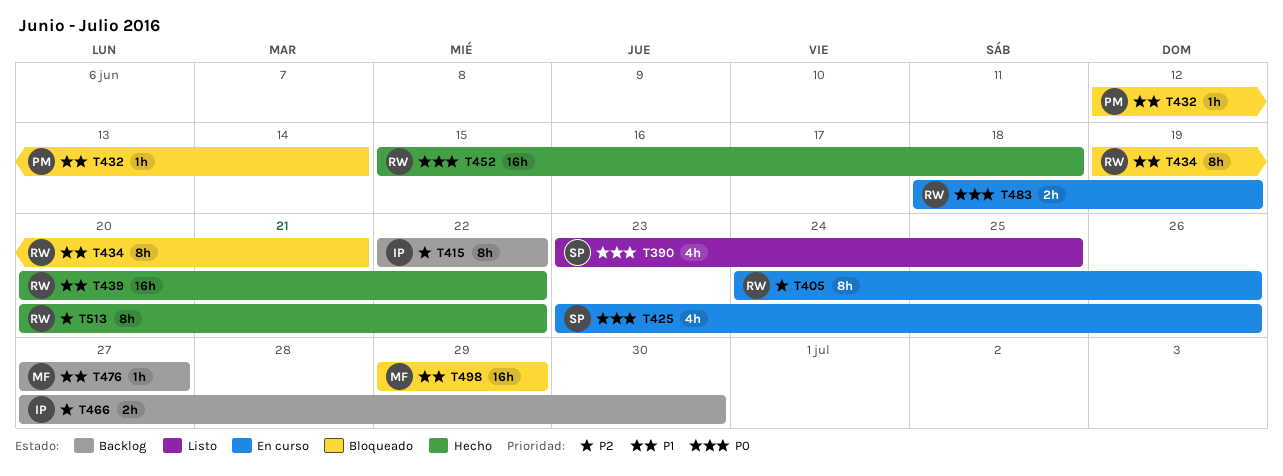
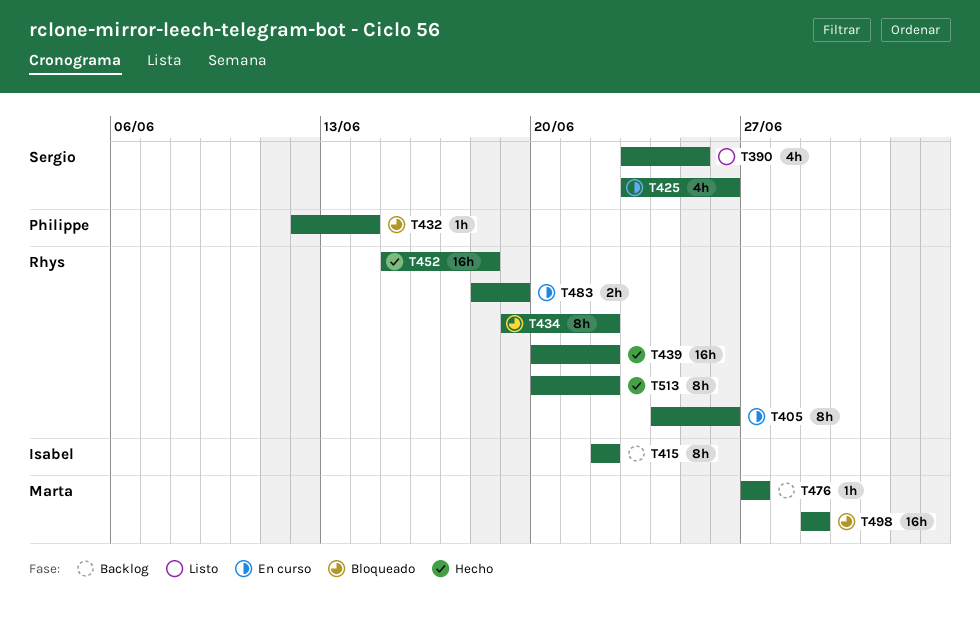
T434, due: Jun 21 -> Jun 22
T466: present -> none

